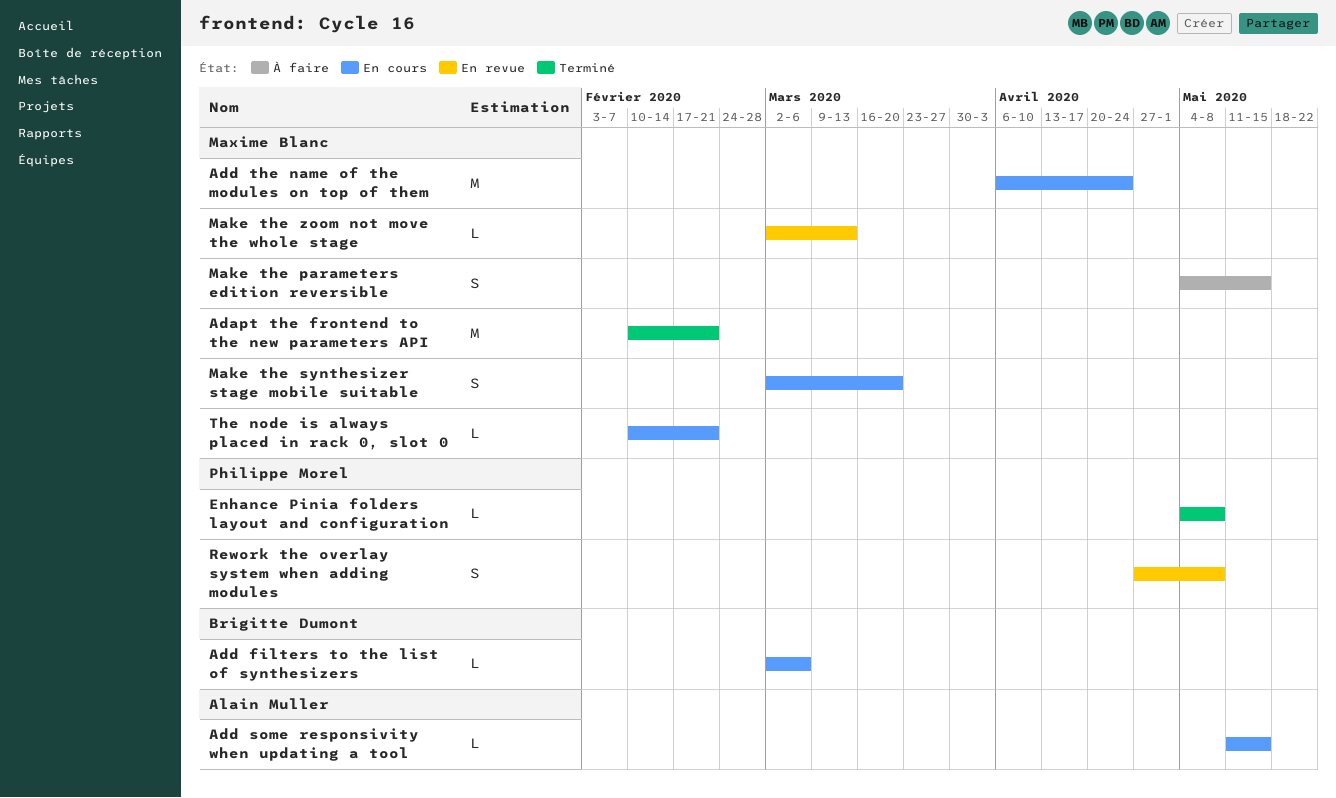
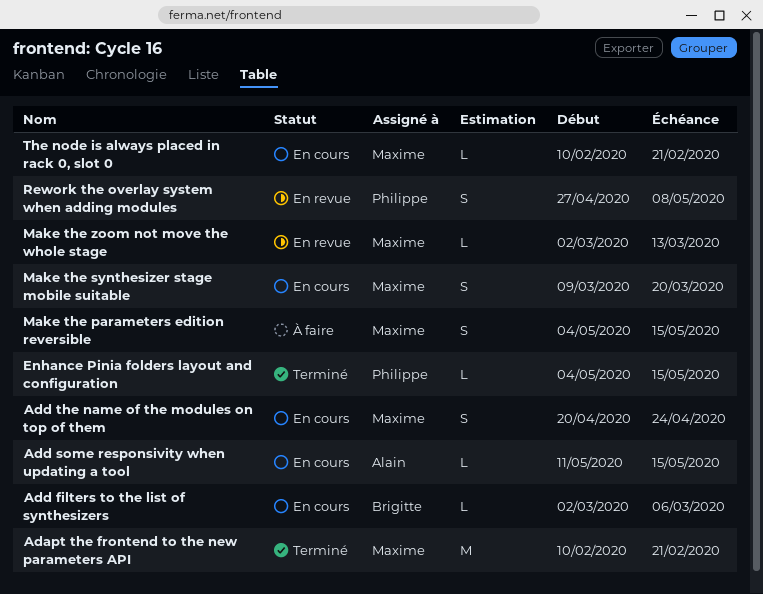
Add the name of the modules on top of them, estimate: M -> S
Add the name of the modules on top of them, start: Apr 6 -> Apr 20
Enhance Pinia folders layout and configuration, due: May 8 -> May 15
Make the synthesizer stage mobile suitable, start: Mar 2 -> Mar 9

